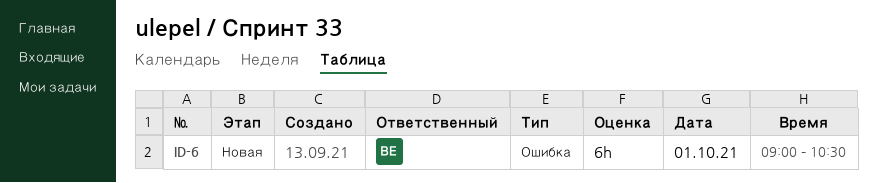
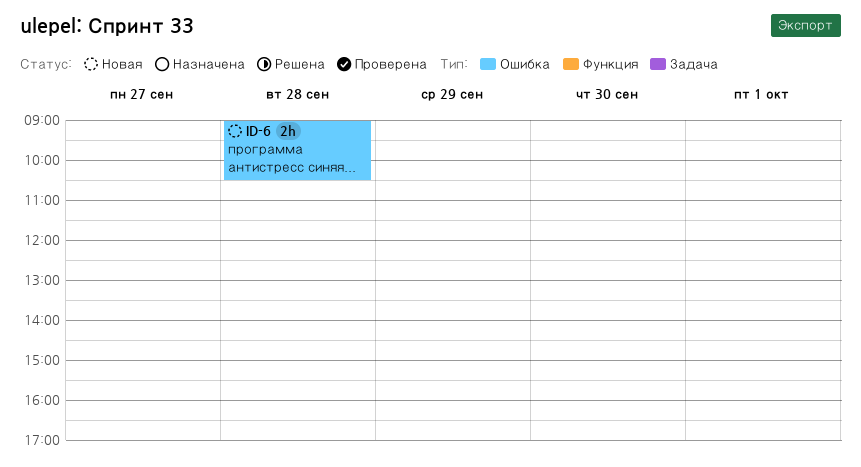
ID-6, estimate: 6h -> 2h
ID-6, day: Oct 1 -> Sep 28

